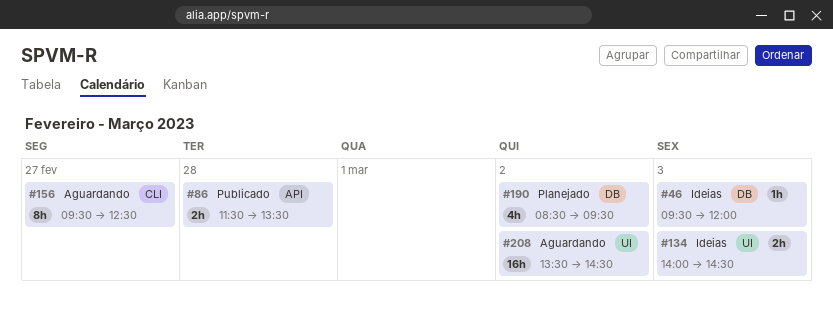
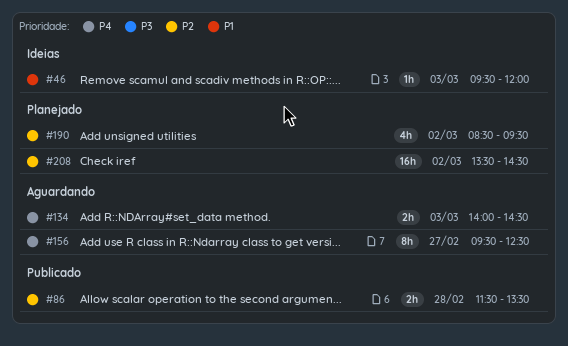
#134, status: Ideias -> Aguardando
#208, status: Aguardando -> Planejado

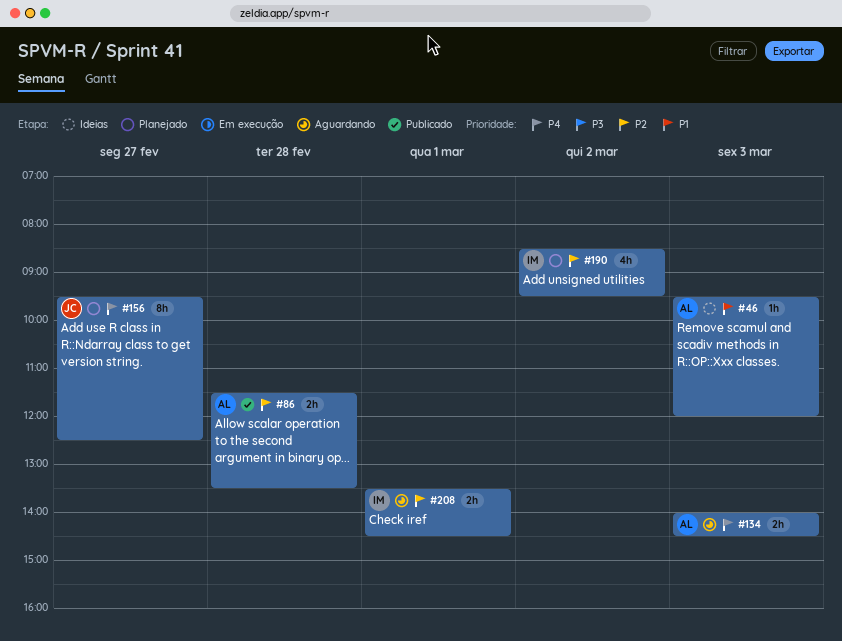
#156, status: Aguardando -> Planejado
#208, status: Planejado -> Aguardando
#208, estimate: 16h -> 2h
#208, day: Mar 2 -> Mar 1

